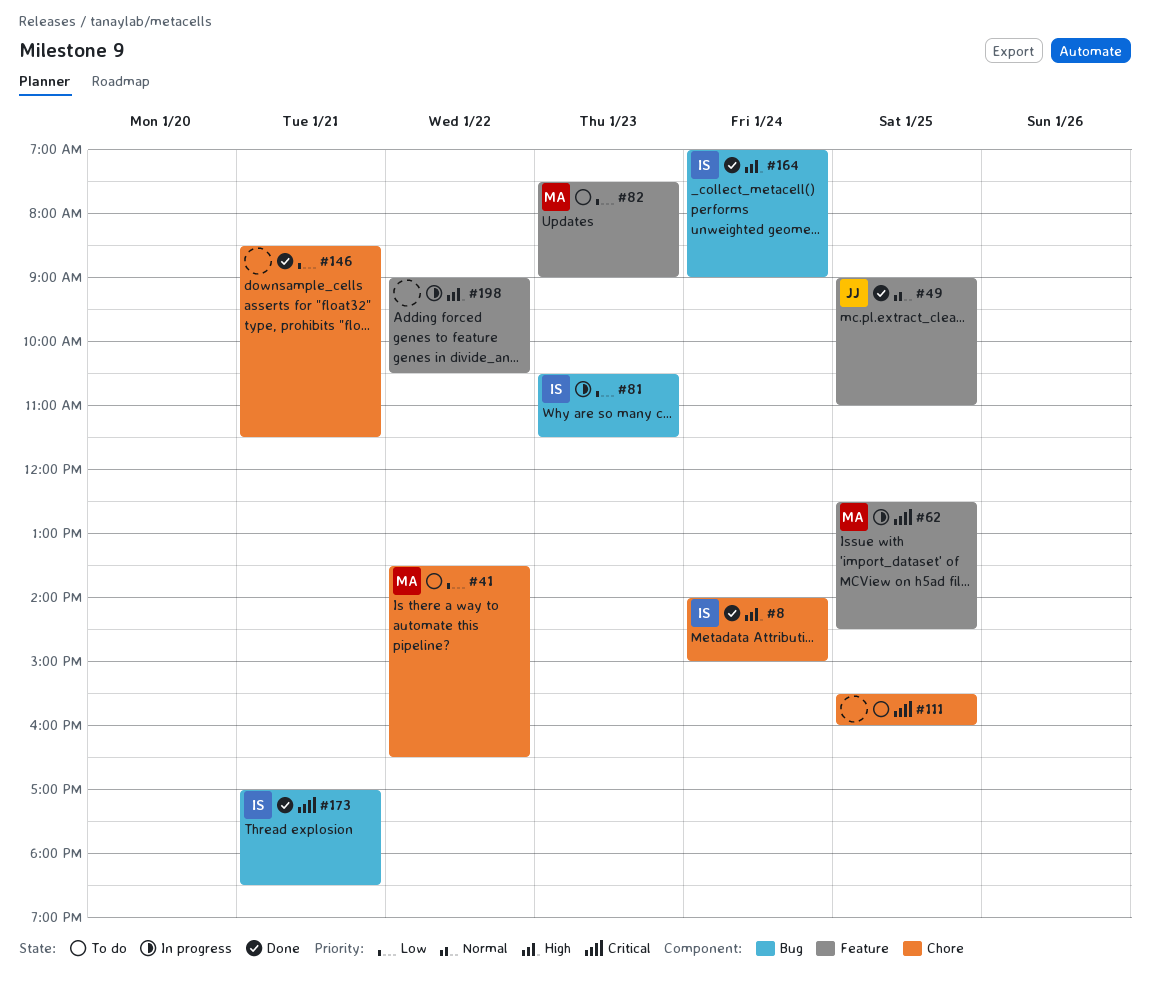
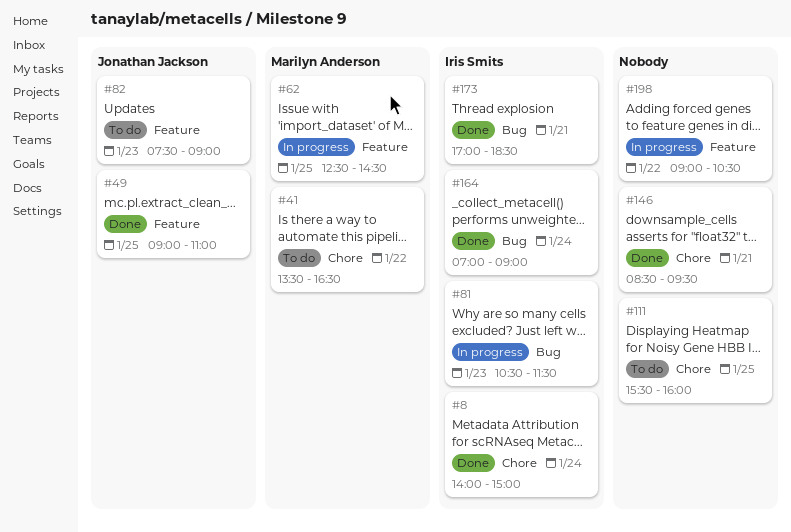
#82, owner: Marilyn Anderson -> Jonathan Jackson
#146, ends: 11:30 -> 09:30

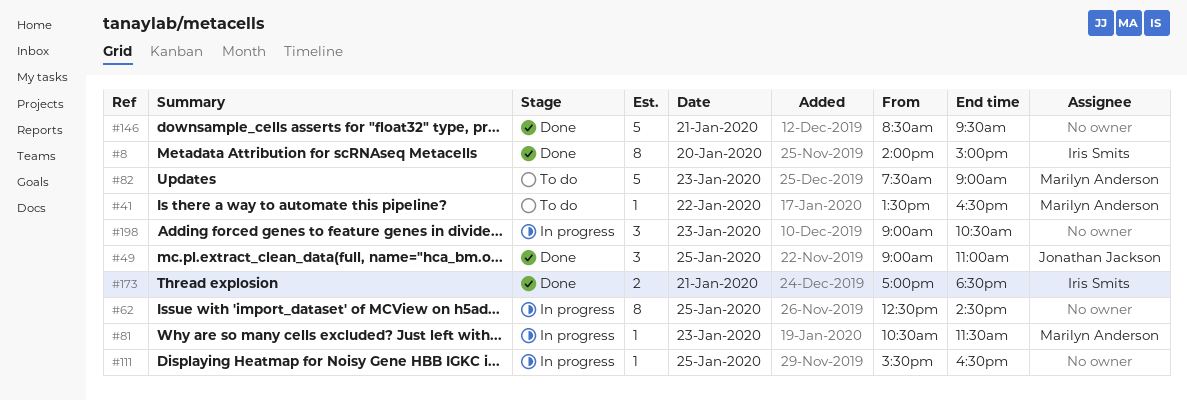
#8, day: Jan 24 -> Jan 20
#62, owner: Marilyn Anderson -> none
#81, owner: Iris Smits -> Marilyn Anderson
#82, owner: Jonathan Jackson -> Marilyn Anderson
#111, status: To do -> In progress
#111, ends: 16:00 -> 16:30
#164: present -> none
#198, day: Jan 22 -> Jan 23

